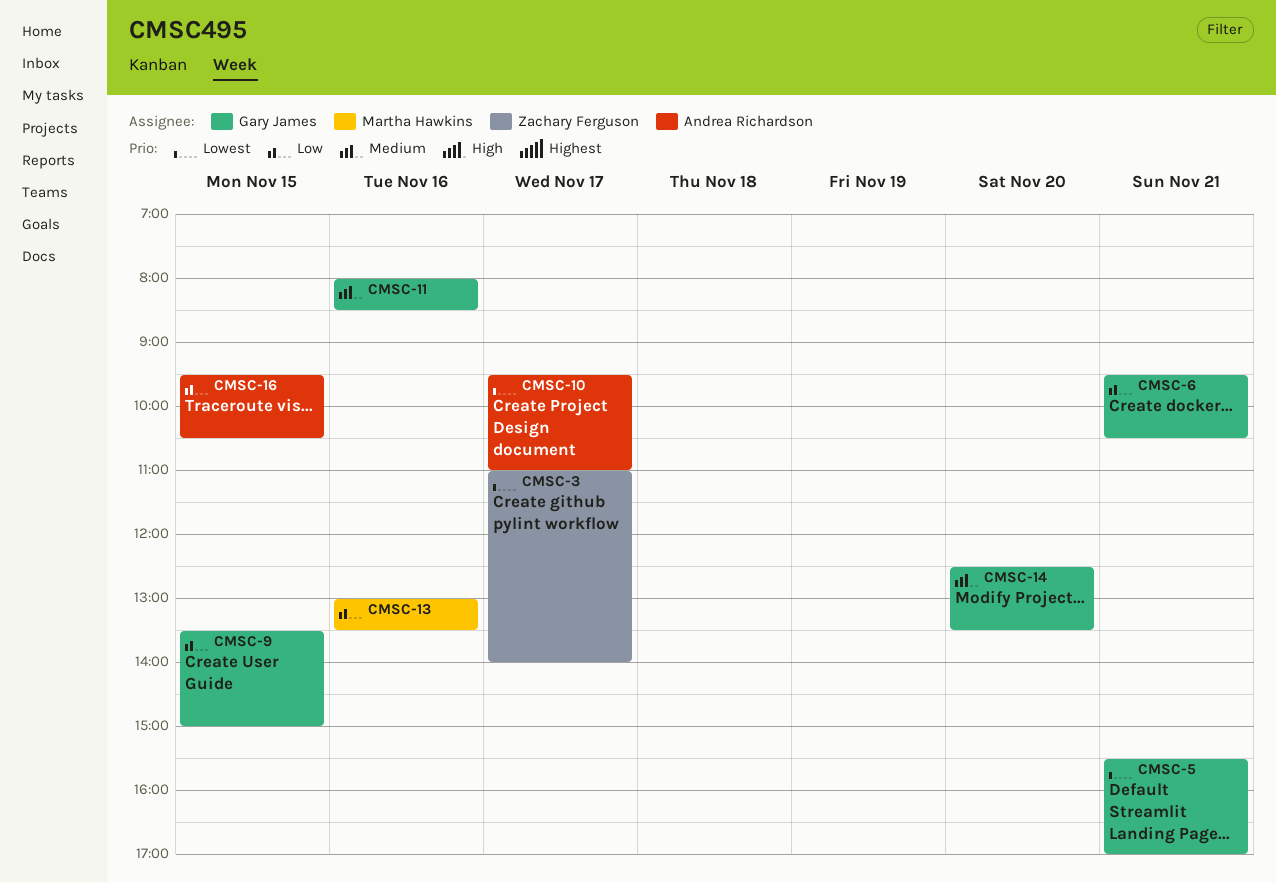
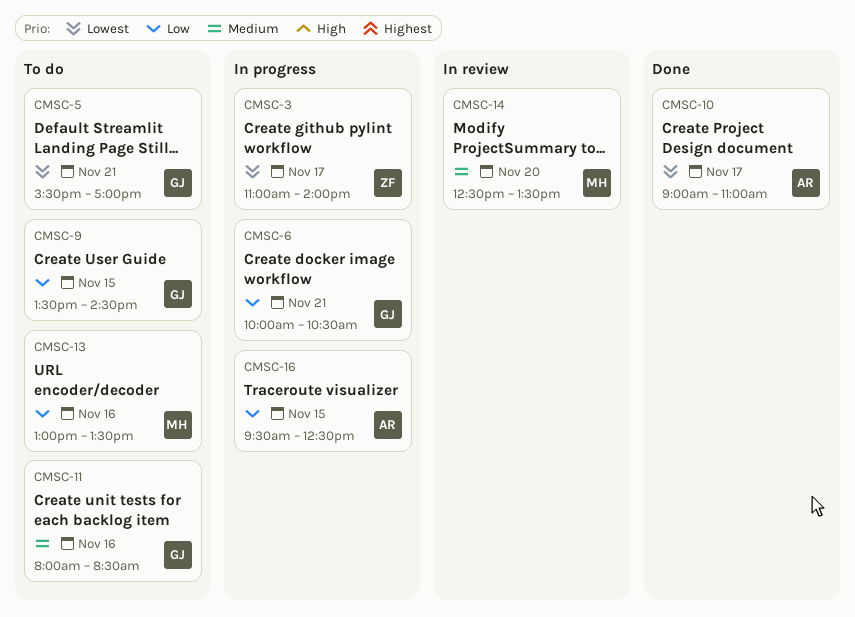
CMSC-6, begins: 09:30 -> 10:00
CMSC-9, ends: 15:00 -> 14:30
CMSC-10, begins: 09:30 -> 09:00
CMSC-14, owner: Gary James -> Martha Hawkins
CMSC-16, ends: 10:30 -> 12:30

